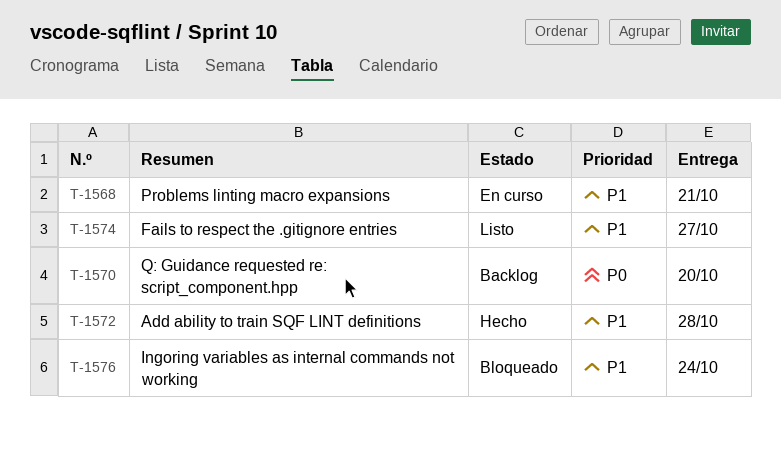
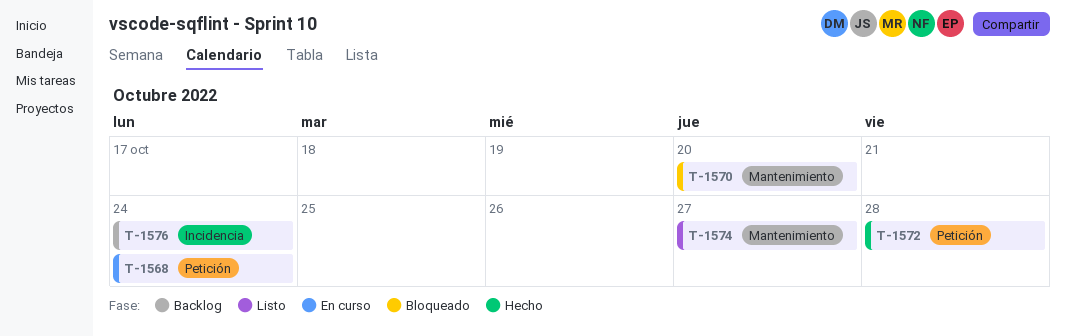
T-1568, due: Oct 21 -> Oct 24
T-1570, status: Backlog -> Bloqueado
T-1576, status: Bloqueado -> Backlog

